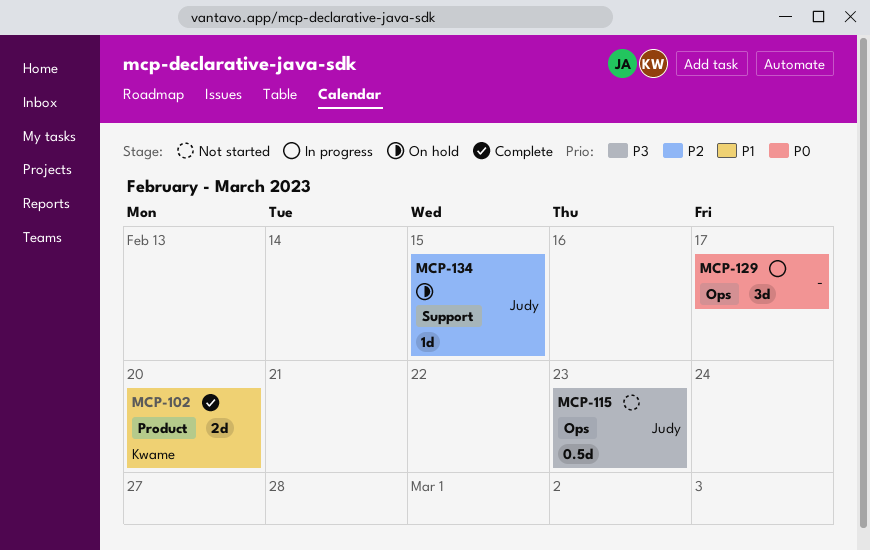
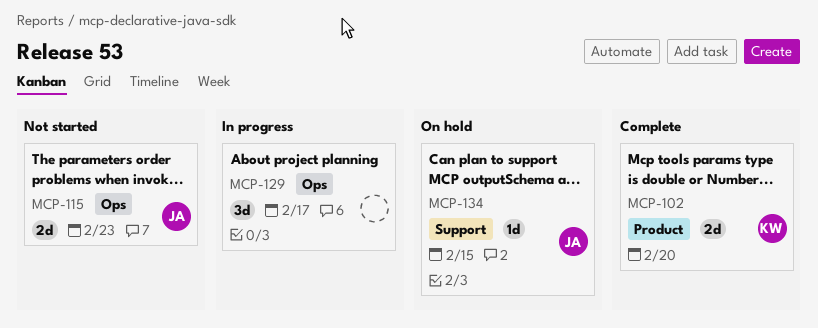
MCP-115, estimate: 0.5d -> 2d

